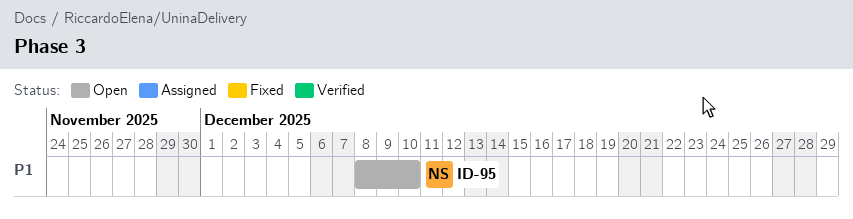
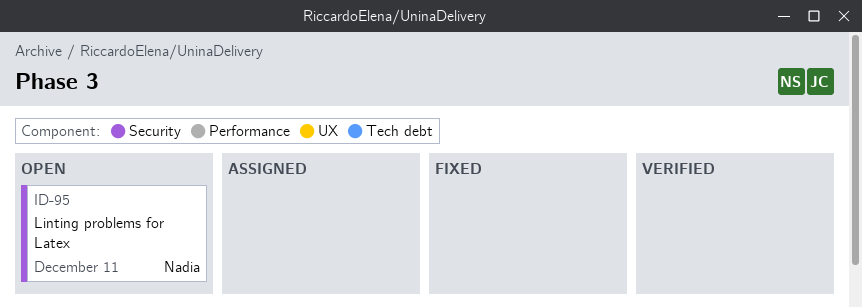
ID-95, due: Dec 10 -> Dec 11

